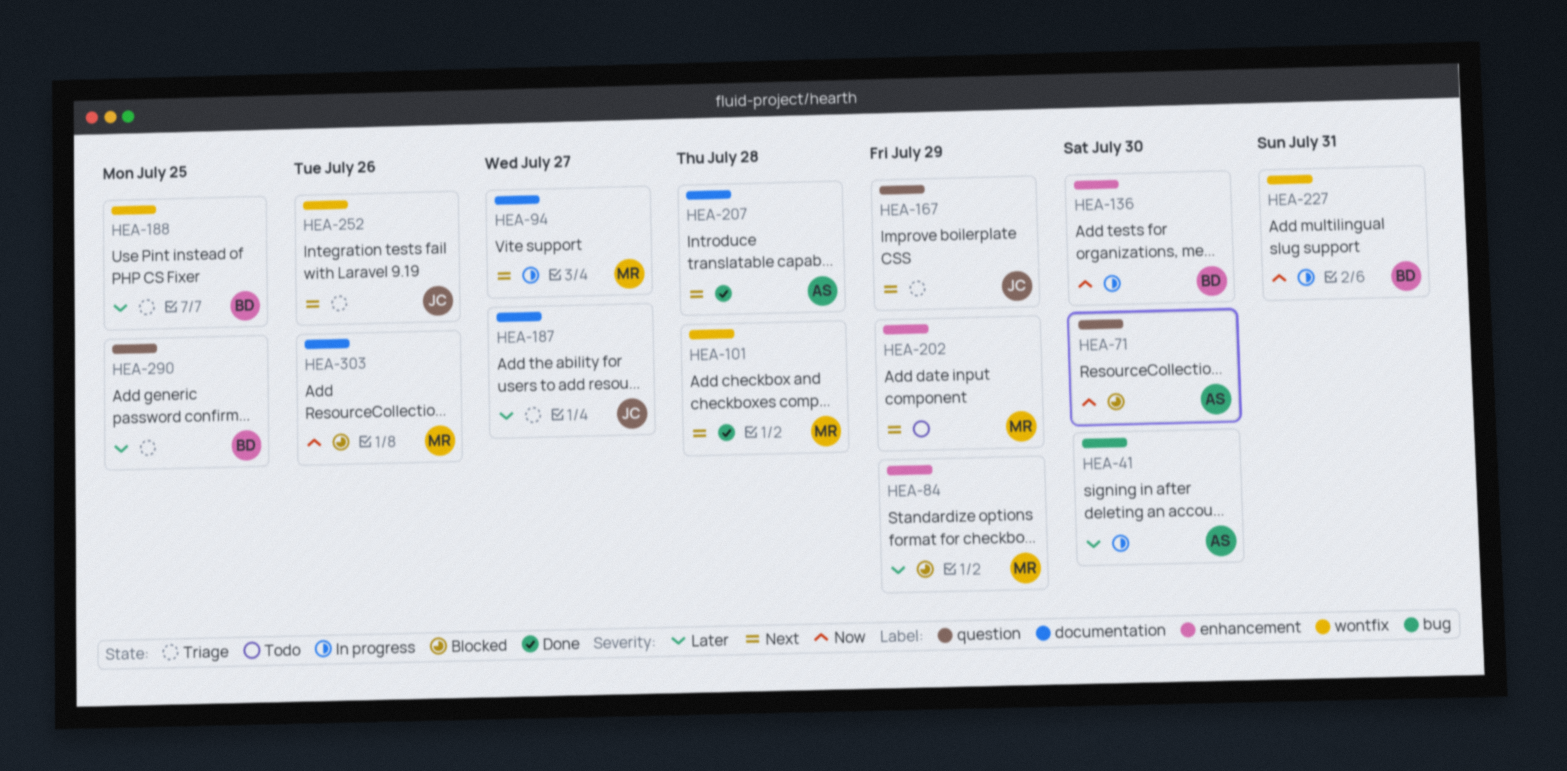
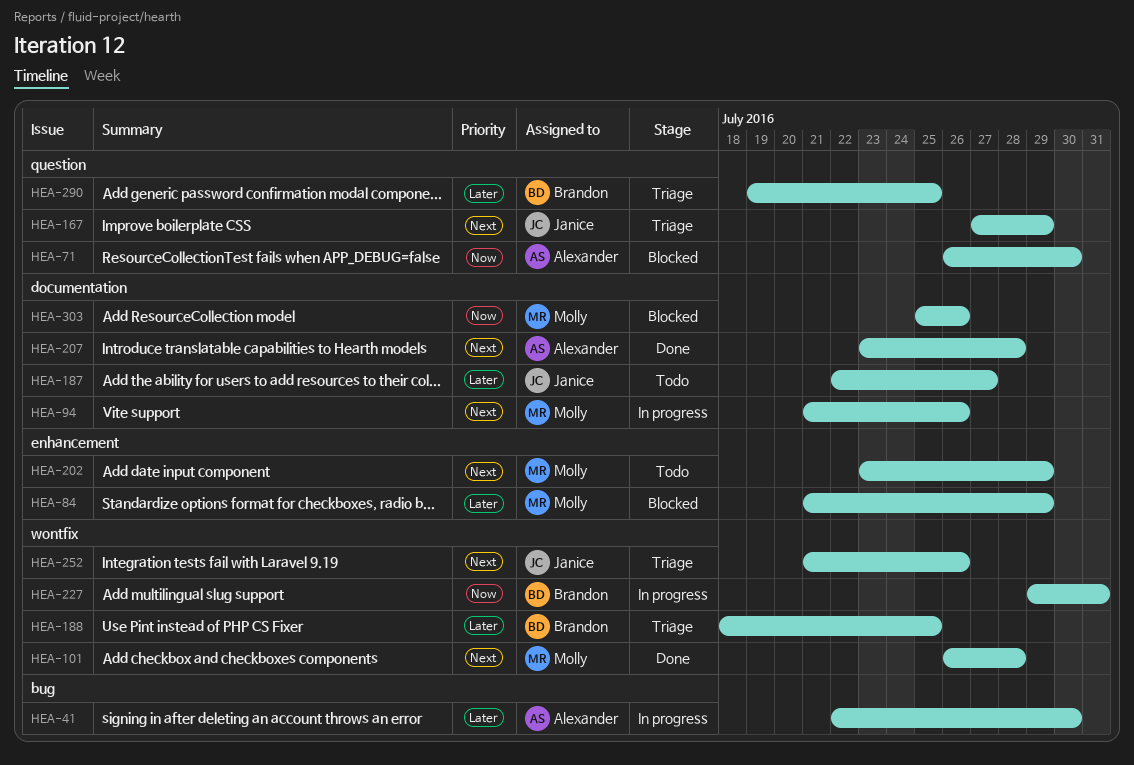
HEA-94, due: Jul 27 -> Jul 26
HEA-136: present -> none
HEA-187, status: Triage -> Todo

